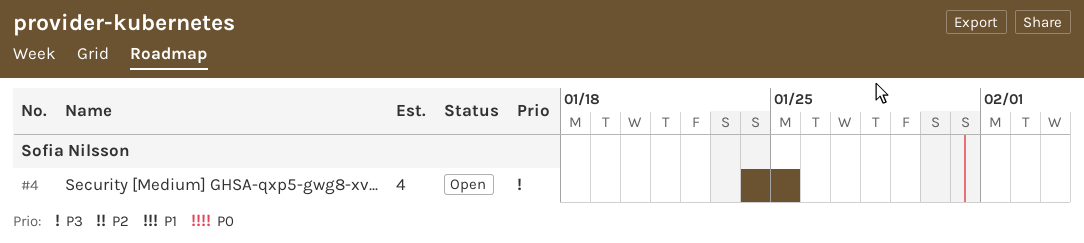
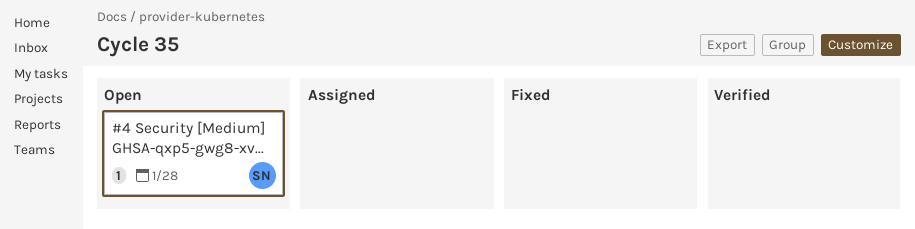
#4, estimate: 4 -> 1
#4, due: Jan 25 -> Jan 28

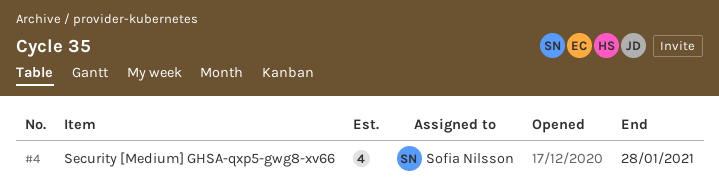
#4, estimate: 1 -> 4

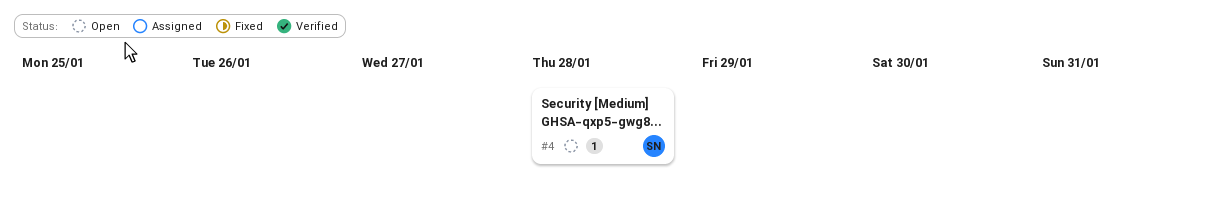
#4, estimate: 4 -> 1

